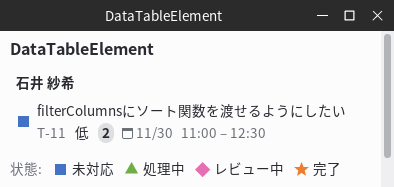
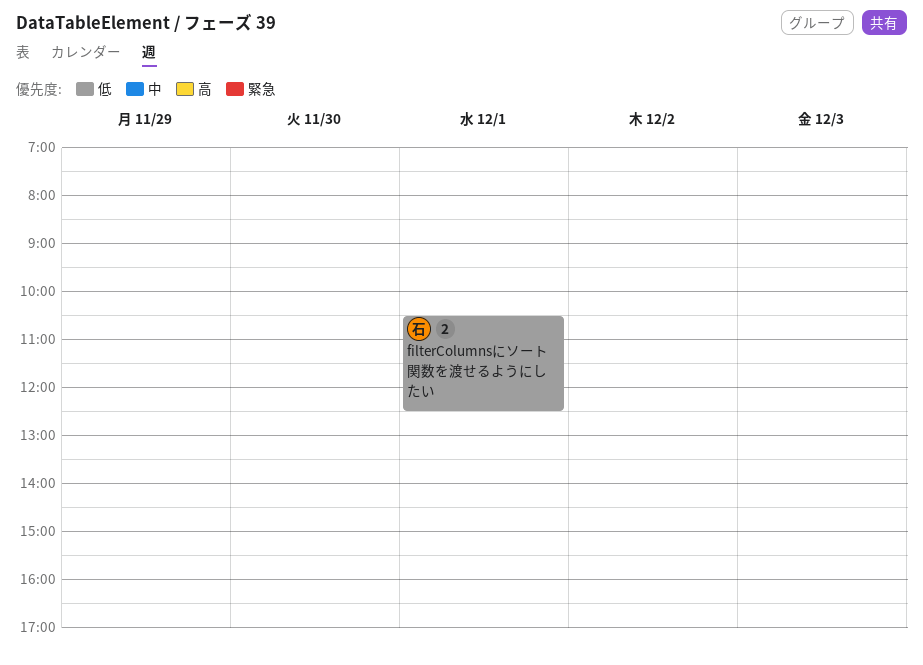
filterColumnsにソート関数を渡せるようにしたい, day: Nov 30 -> Dec 1
filterColumnsにソート関数を渡せるようにしたい, begins: 11:00 -> 10:30

